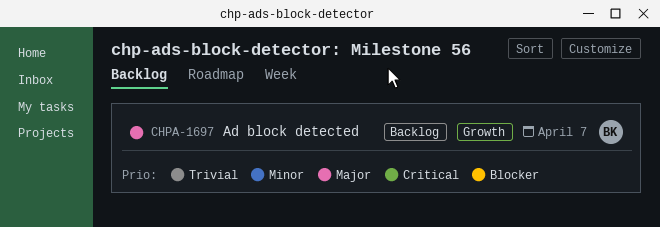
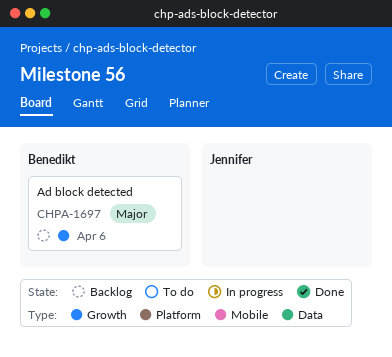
CHPA-1697, due: Apr 7 -> Apr 6

